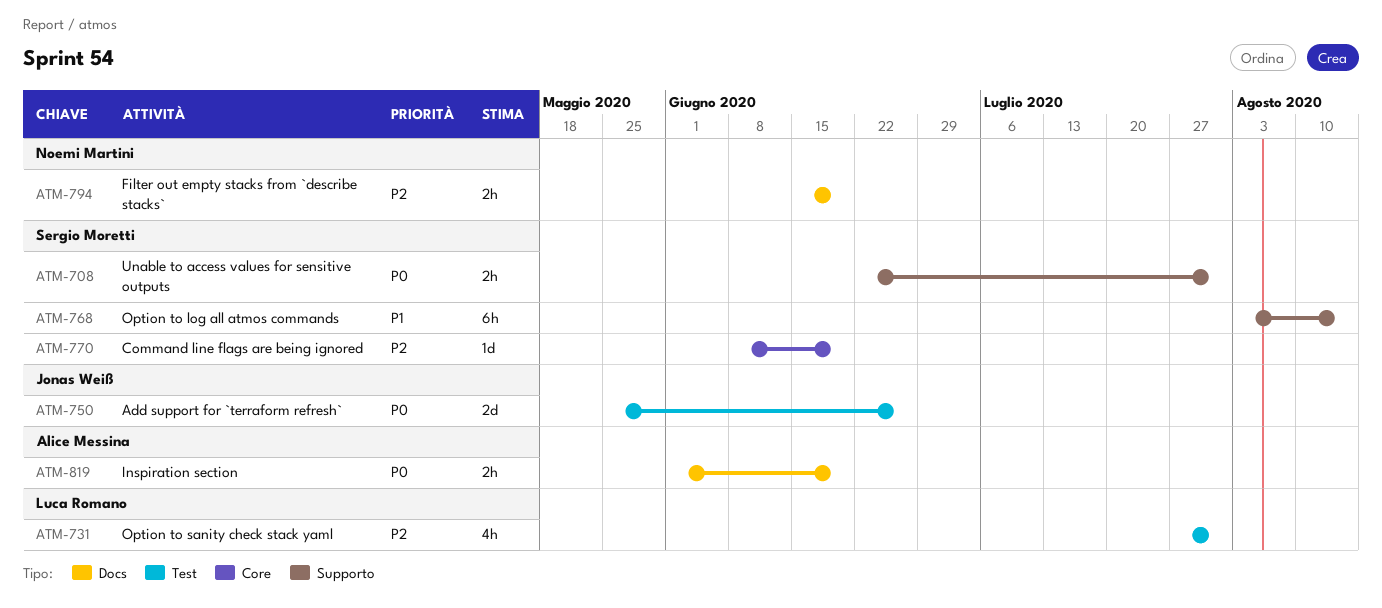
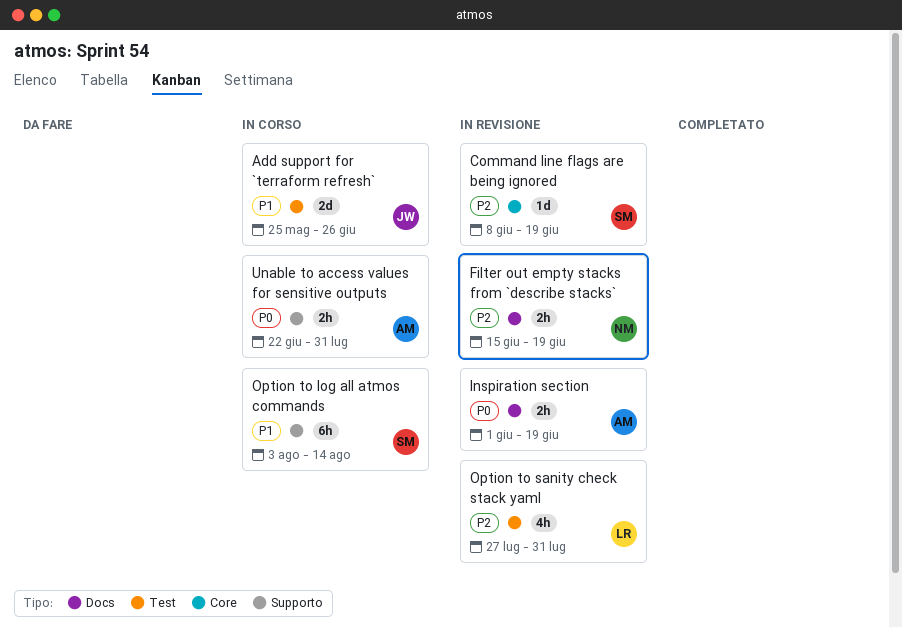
Add support for `terraform refresh`, priority: P0 -> P1
Unable to access values for sensitive outputs, owner: Sergio Moretti -> Alice Messina

